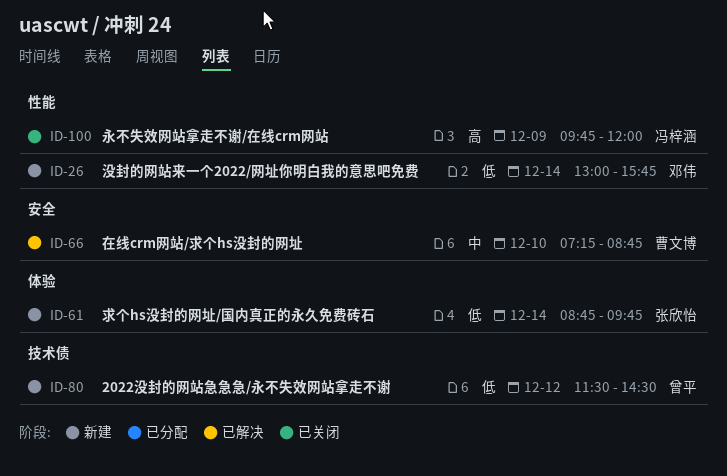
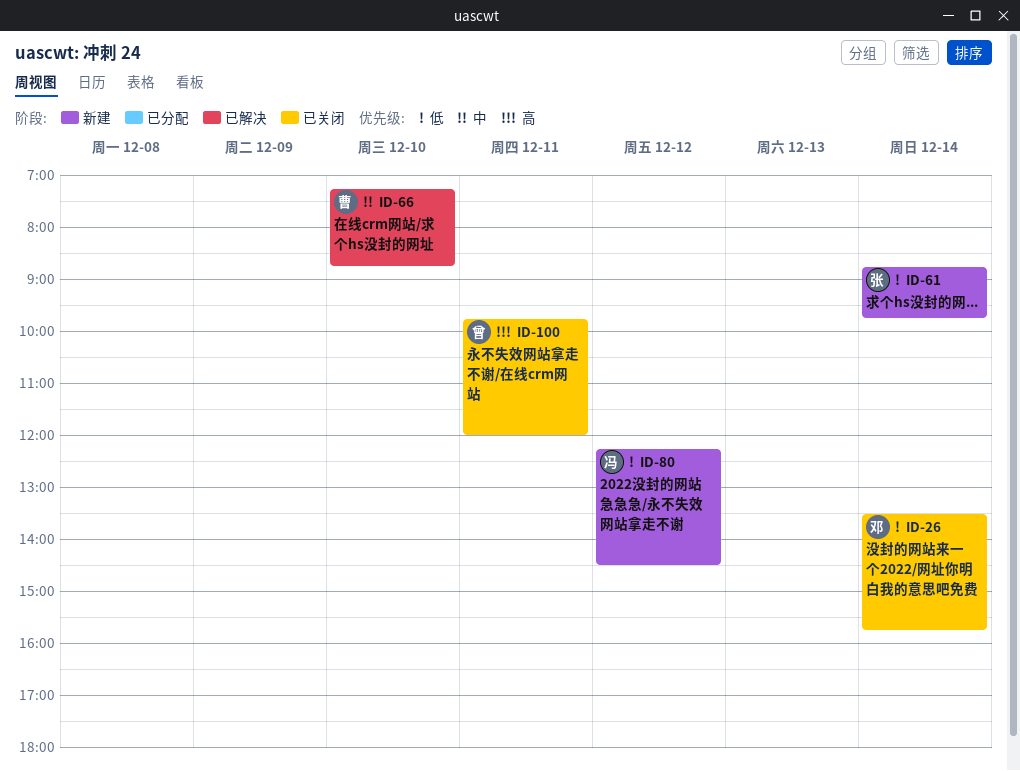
ID-26, status: 新建 -> 已关闭
ID-26, begins: 13:00 -> 13:30
ID-80, owner: 曾平 -> 冯梓涵
ID-80, begins: 11:30 -> 12:15
ID-100, owner: 冯梓涵 -> 曾平
ID-100, day: Dec 9 -> Dec 11

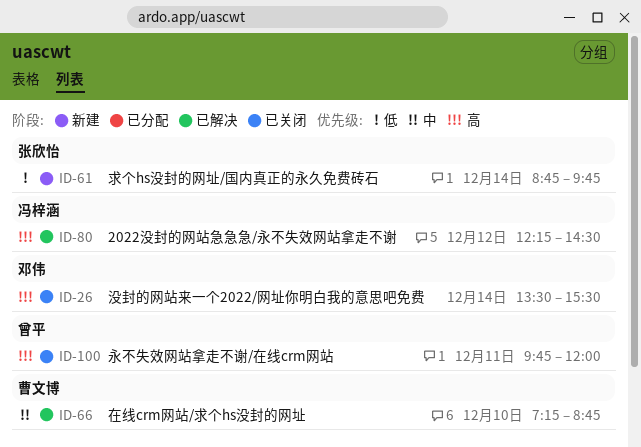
ID-26, priority: 低 -> 高
ID-26, ends: 15:45 -> 15:30
ID-80, status: 新建 -> 已解决
ID-80, priority: 低 -> 高

